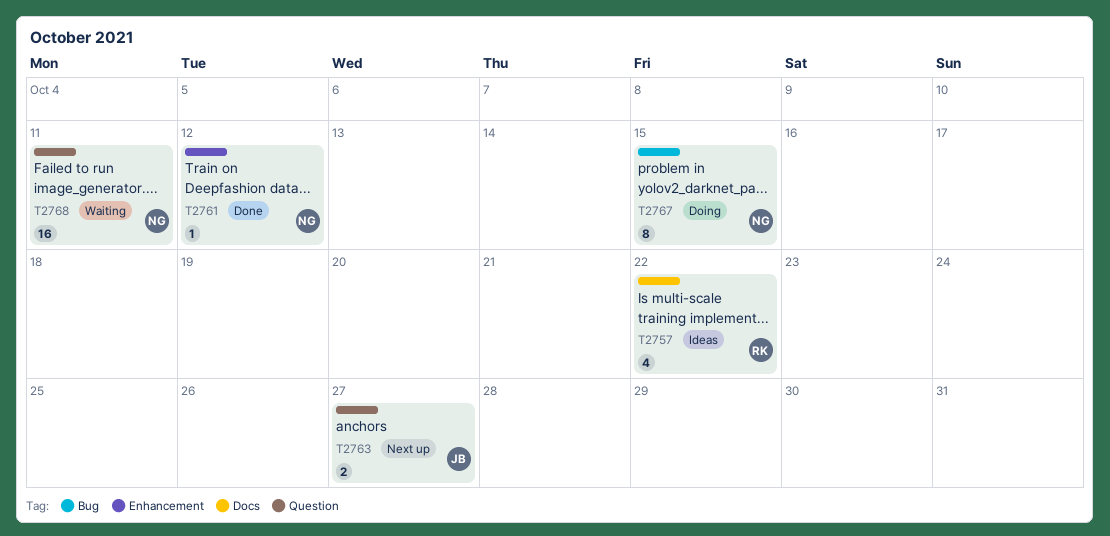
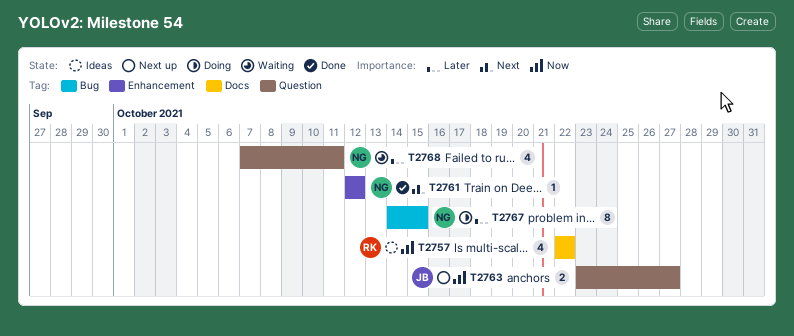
T2768, estimate: 16 -> 4

